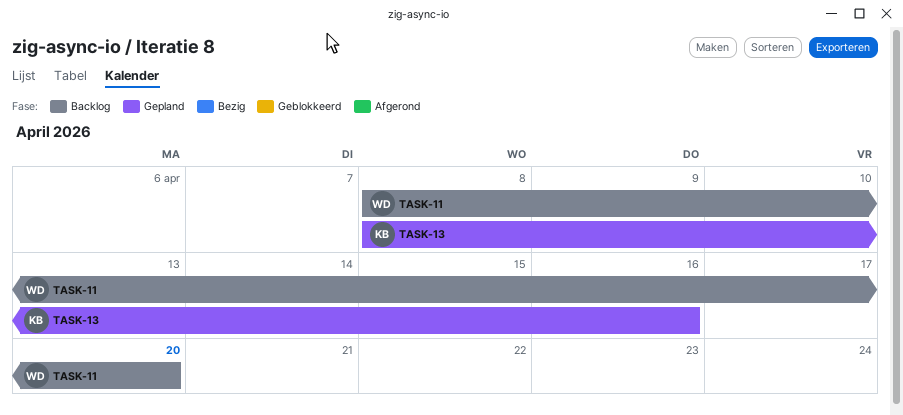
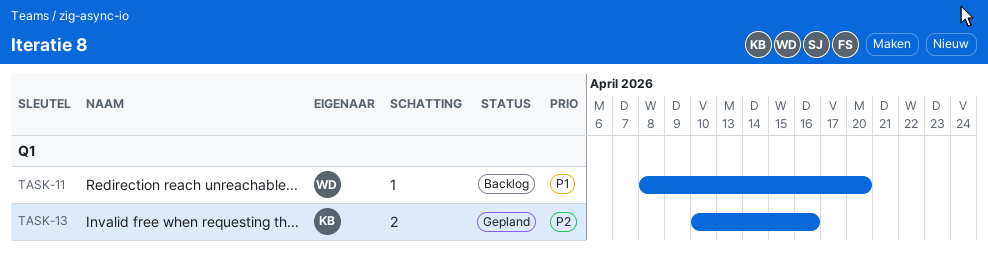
TASK-13, start: Apr 8 -> Apr 10

